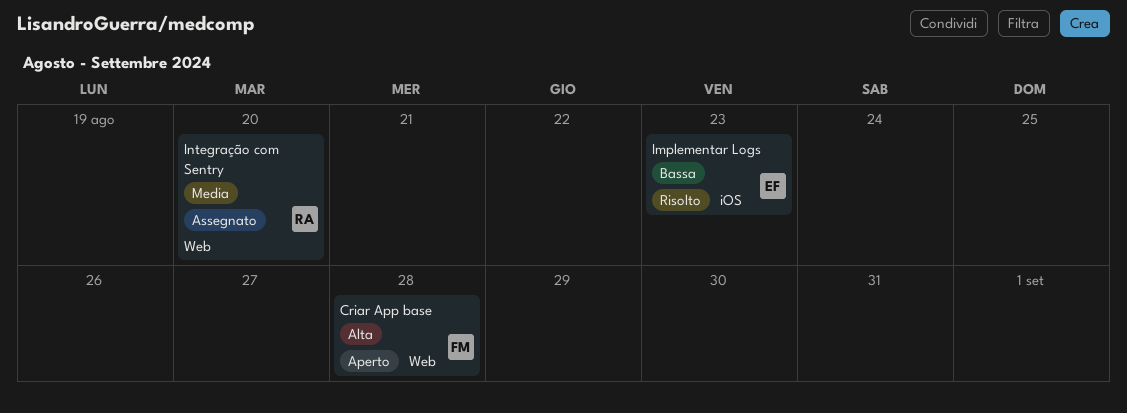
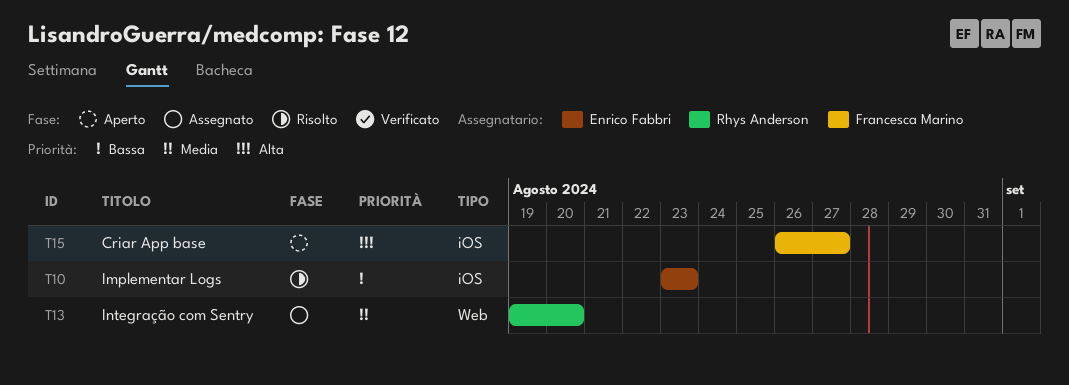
Criar App base, label: Web -> iOS
Criar App base, due: Aug 28 -> Aug 27

